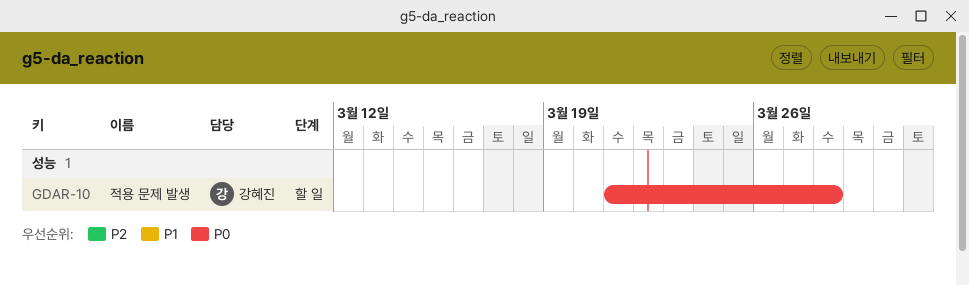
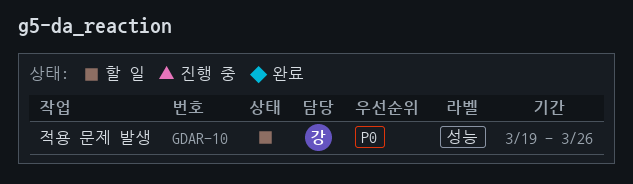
GDAR-10, start: Mar 21 -> Mar 19
GDAR-10, due: Mar 28 -> Mar 26

